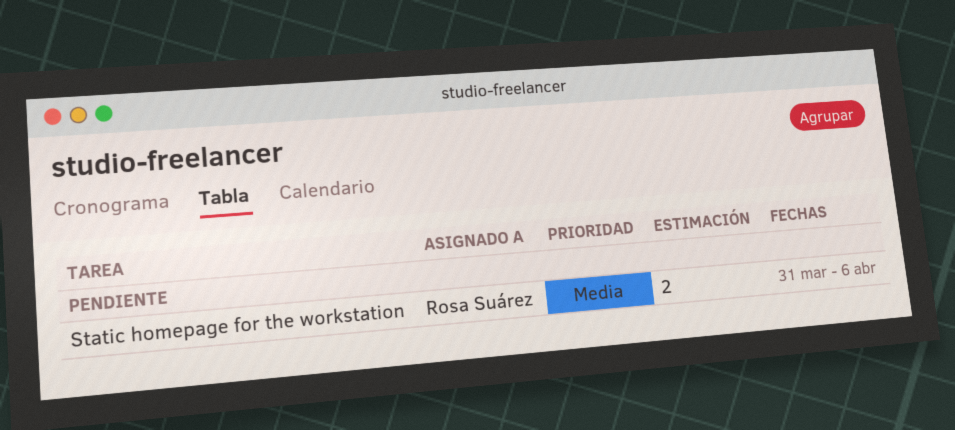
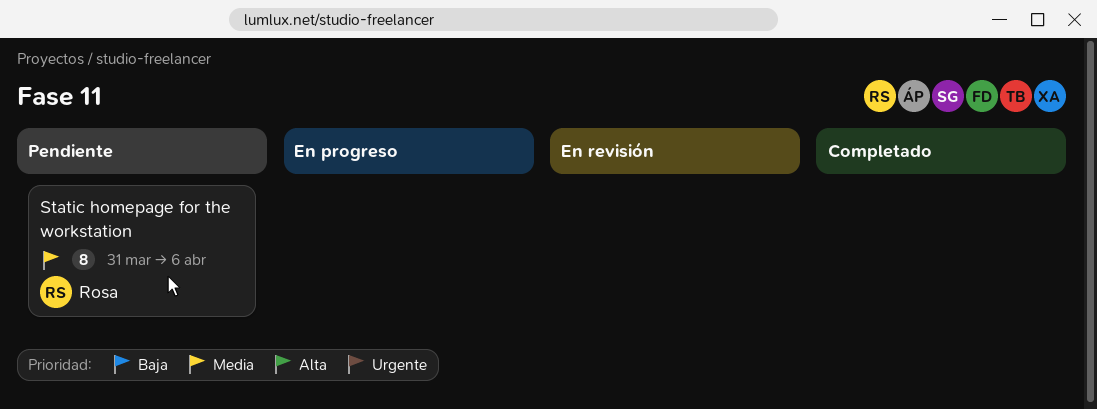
Static homepage for the workstation, estimate: 2 -> 8

